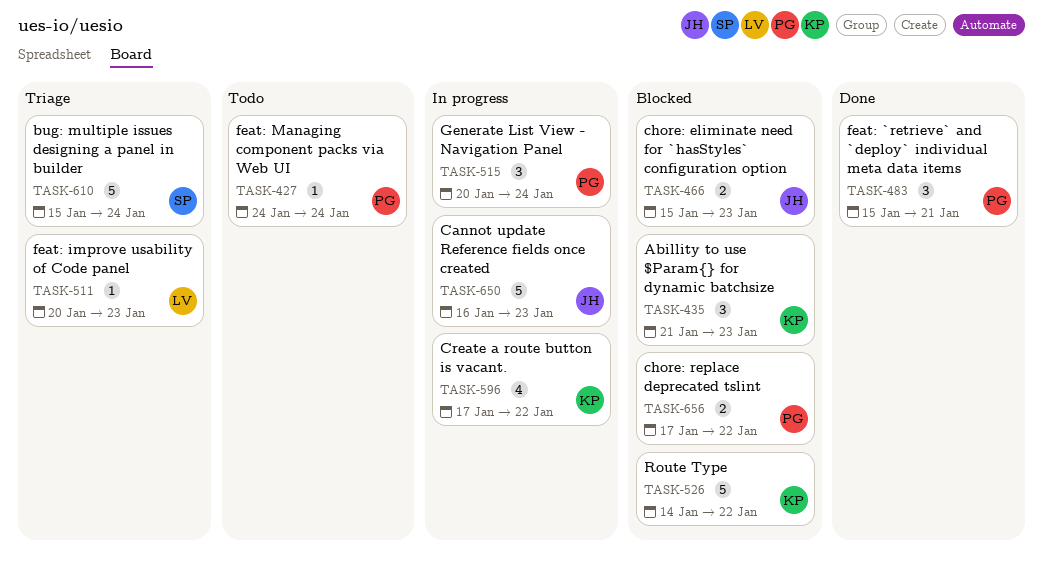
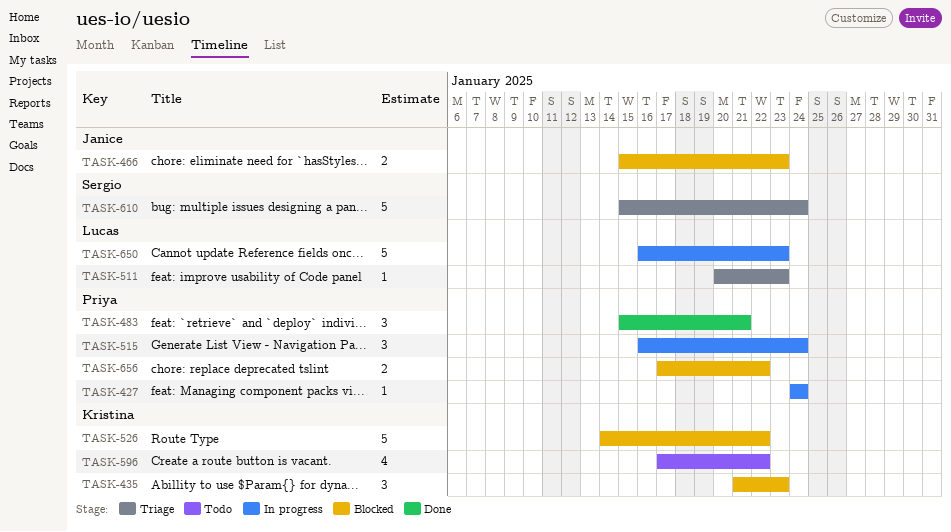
TASK-427, status: Todo -> In progress
TASK-515, start: Jan 20 -> Jan 16
TASK-596, status: In progress -> Todo
TASK-650, owner: Janice -> Lucas

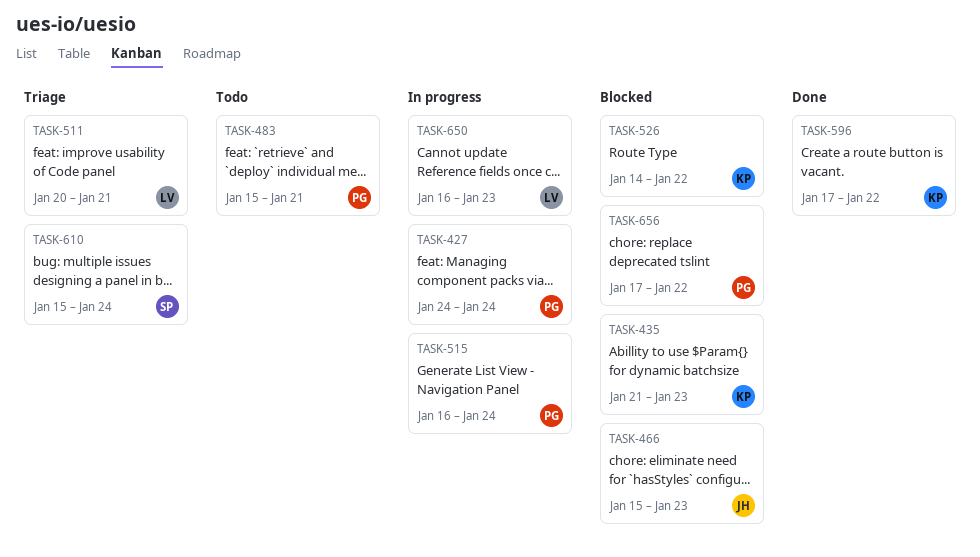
TASK-483, status: Done -> Todo
TASK-511, due: Jan 23 -> Jan 21
TASK-596, status: Todo -> Done

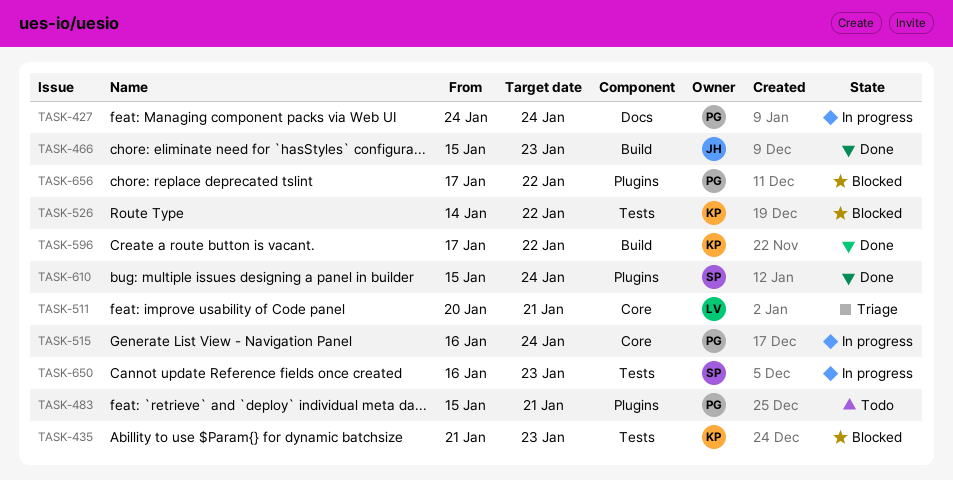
TASK-466, status: Blocked -> Done
TASK-610, status: Triage -> Done
TASK-650, owner: LV -> SP

